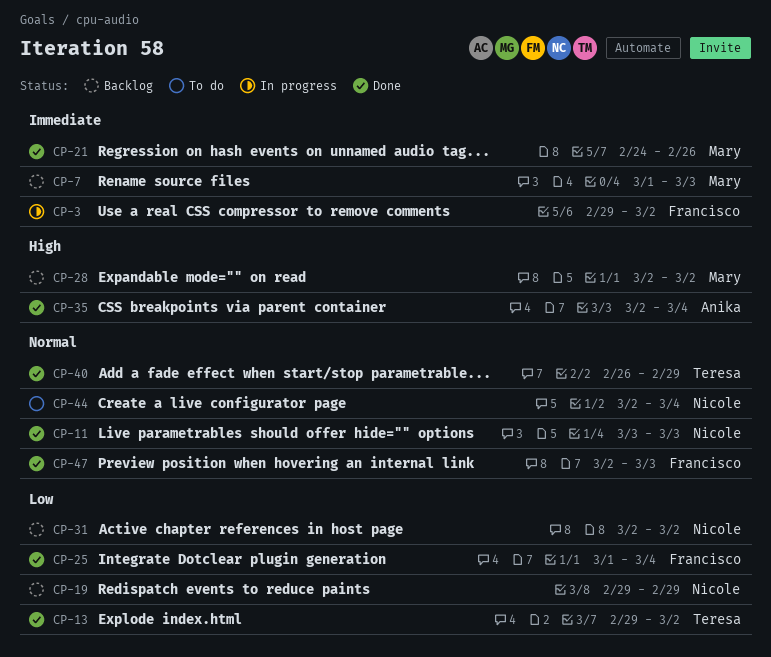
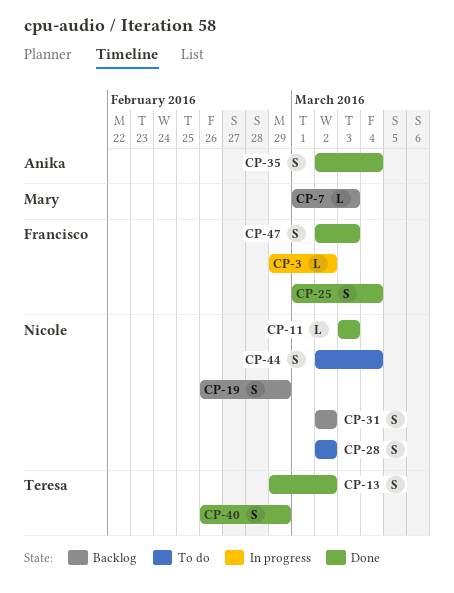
CP-19, start: Feb 29 -> Feb 26
CP-21: present -> none
CP-28, status: Backlog -> To do
CP-28, owner: Mary -> Nicole

